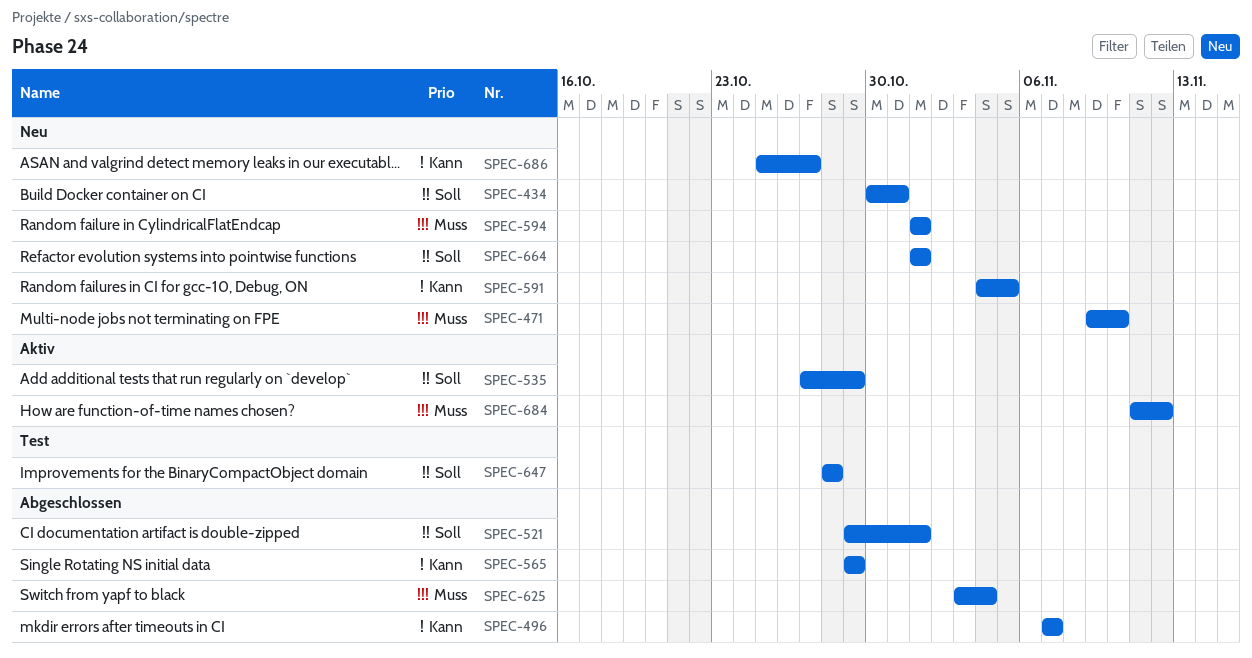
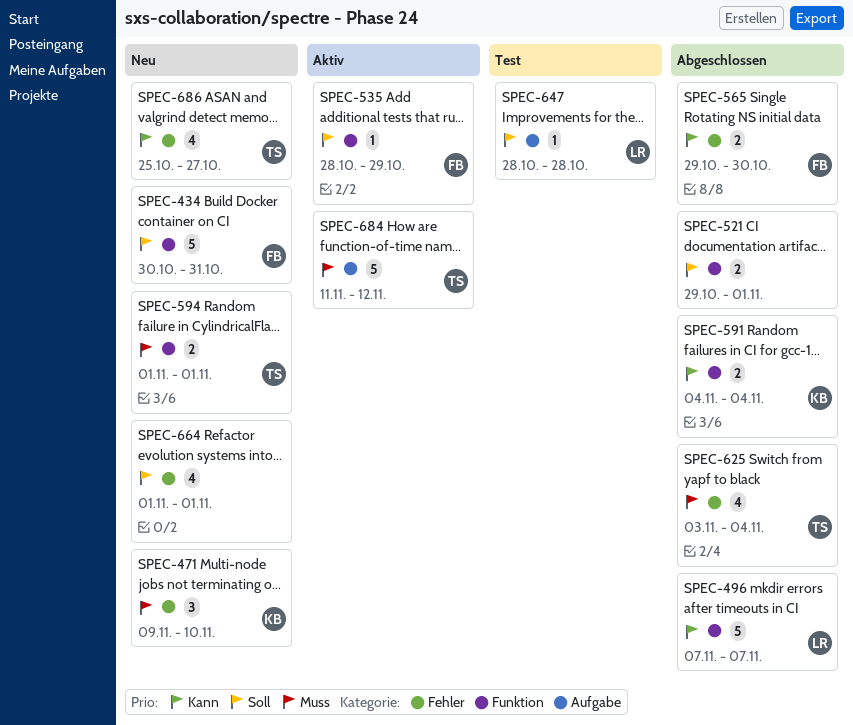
SPEC-535, start: Oct 27 -> Oct 28
SPEC-565, due: Oct 29 -> Oct 30
SPEC-591, status: Neu -> Abgeschlossen
SPEC-591, due: Nov 5 -> Nov 4

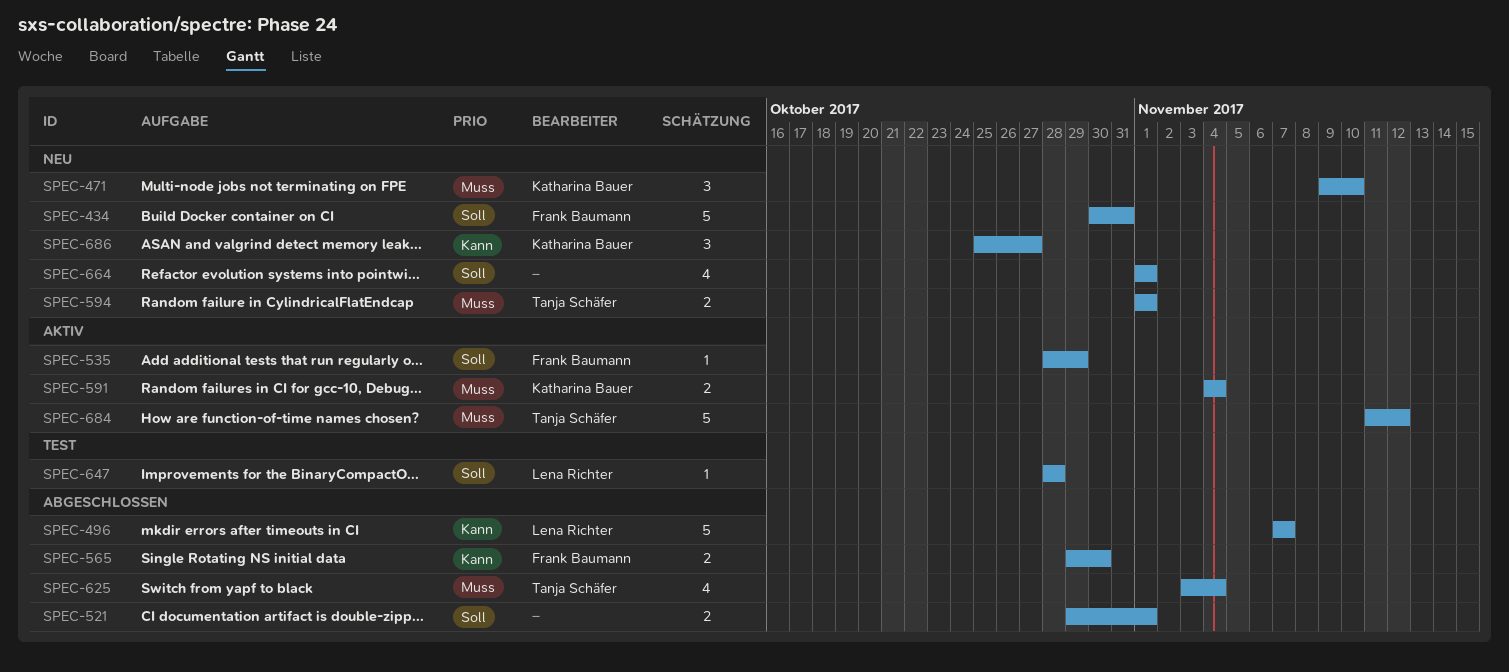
SPEC-591, status: Abgeschlossen -> Aktiv
SPEC-591, priority: Kann -> Muss
SPEC-686, owner: Tanja Schäfer -> Katharina Bauer
SPEC-686, estimate: 4 -> 3

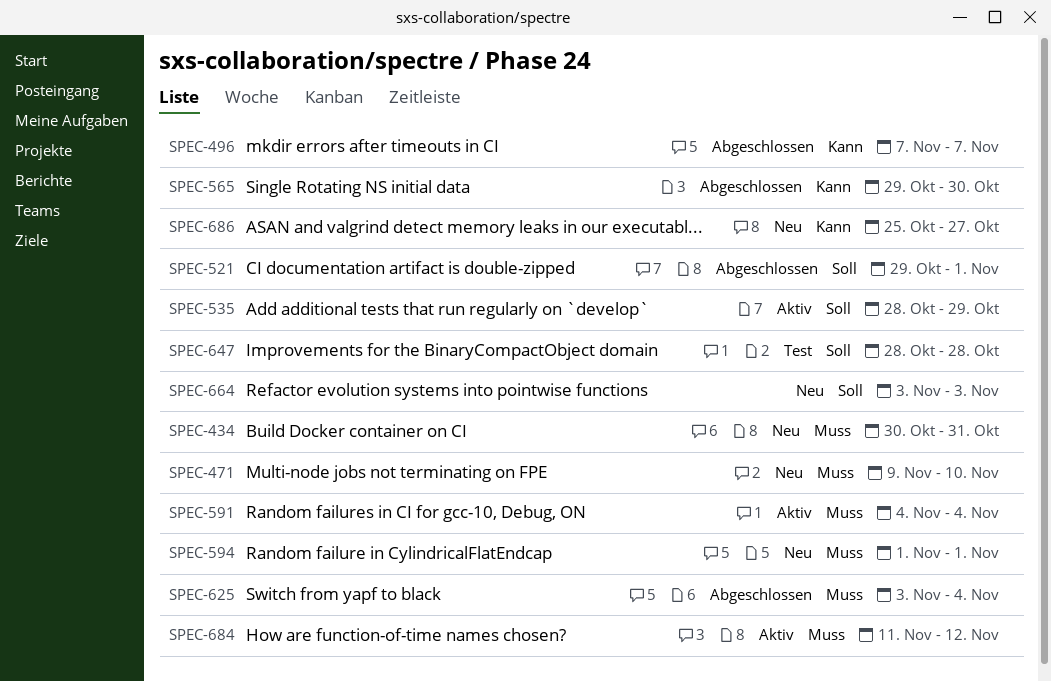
SPEC-434, priority: Soll -> Muss
SPEC-664, start: Nov 1 -> Nov 3
SPEC-664, due: Nov 1 -> Nov 3

